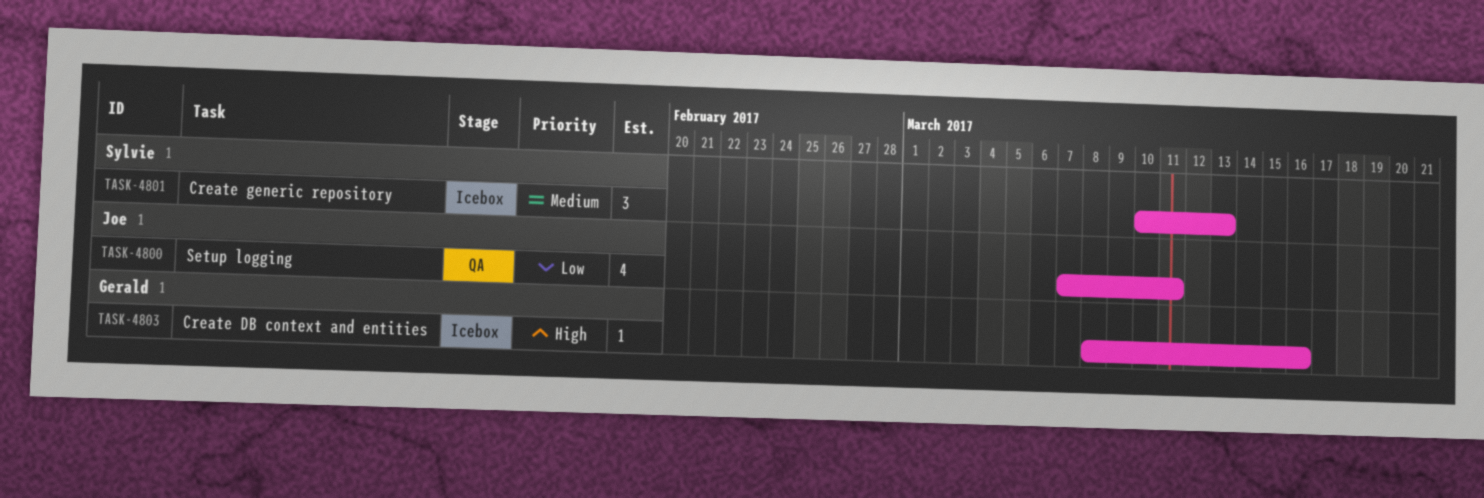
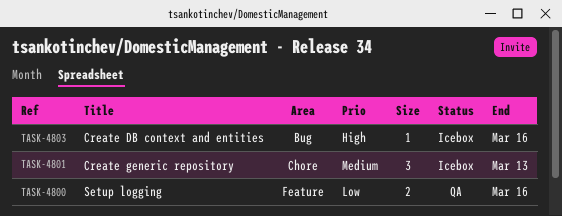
TASK-4800, estimate: 4 -> 2
TASK-4800, due: Mar 11 -> Mar 16

